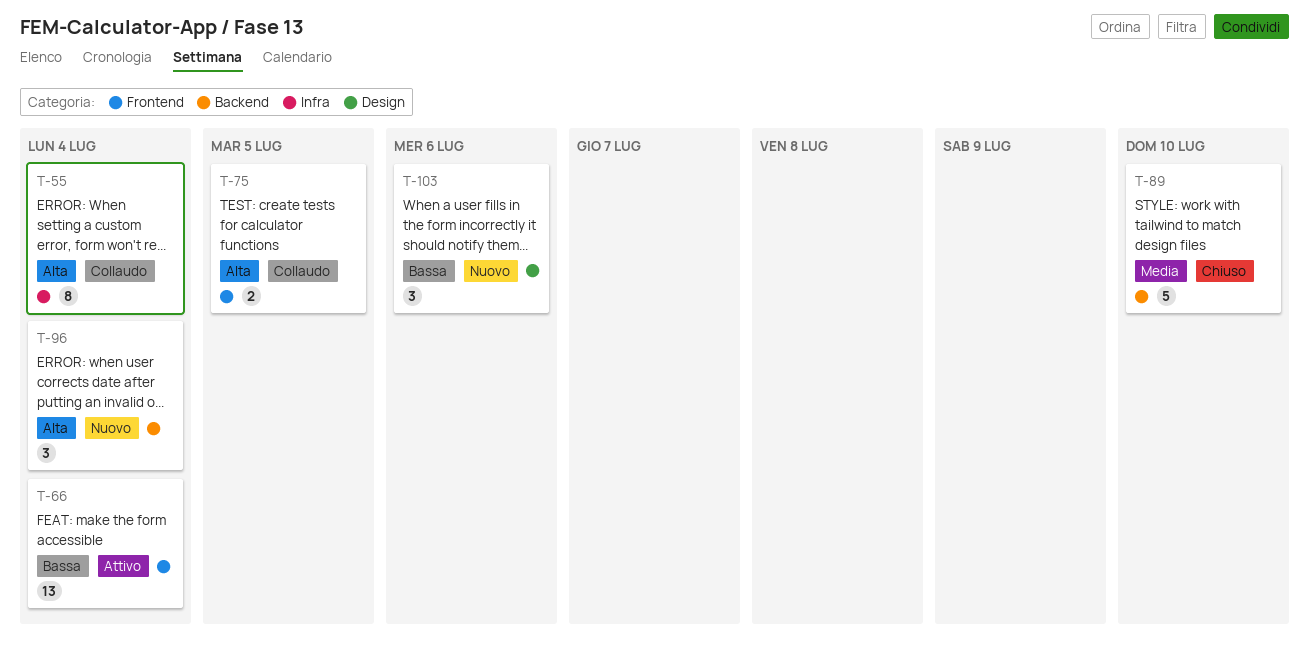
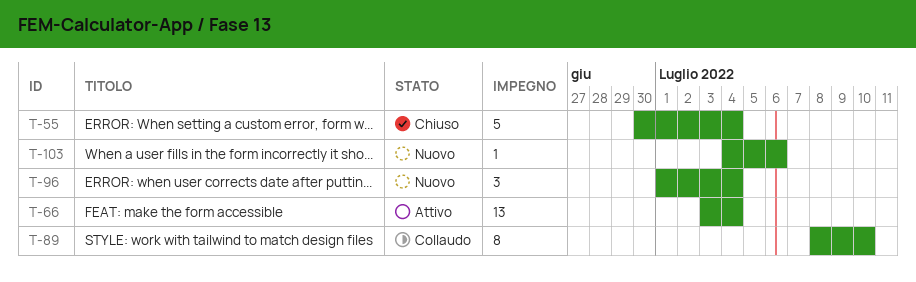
T-55, status: Collaudo -> Chiuso
T-55, estimate: 8 -> 5
T-75: present -> none
T-89, status: Chiuso -> Collaudo
T-89, estimate: 5 -> 8
T-103, estimate: 3 -> 1

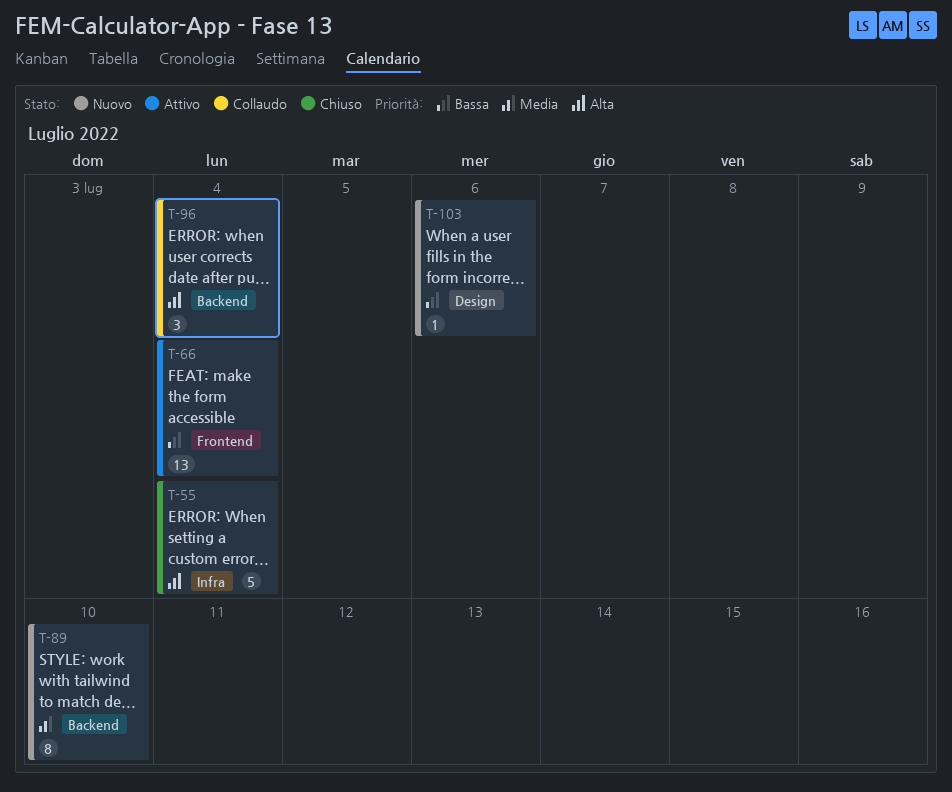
T-89, status: Collaudo -> Nuovo
T-96, status: Nuovo -> Collaudo

